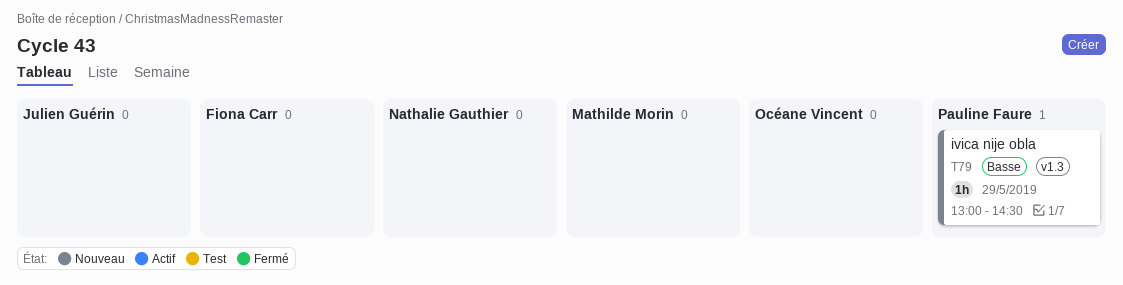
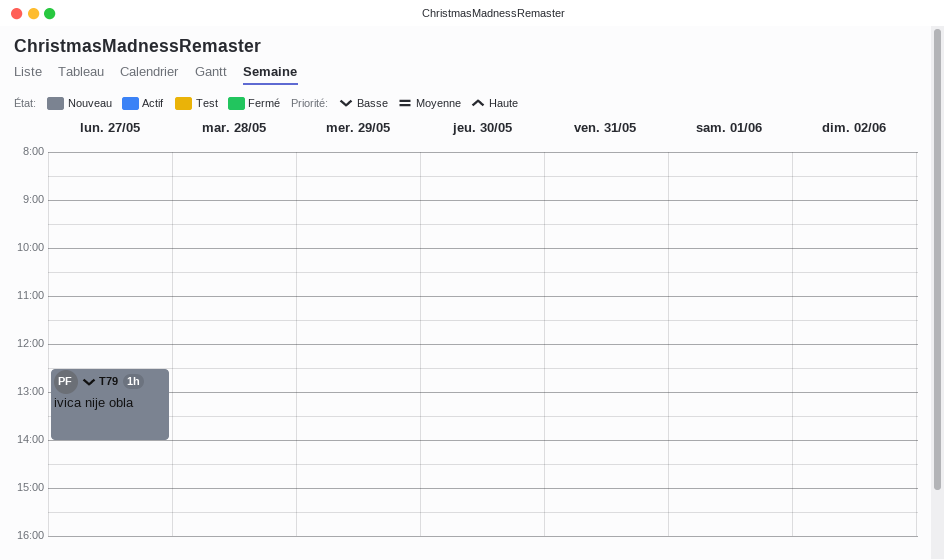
T79, day: May 29 -> May 27
T79, begins: 13:00 -> 12:30
T79, ends: 14:30 -> 14:00

